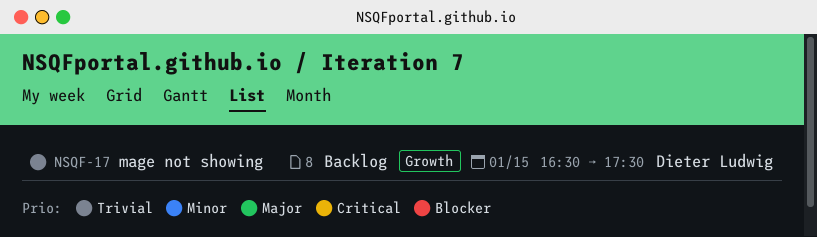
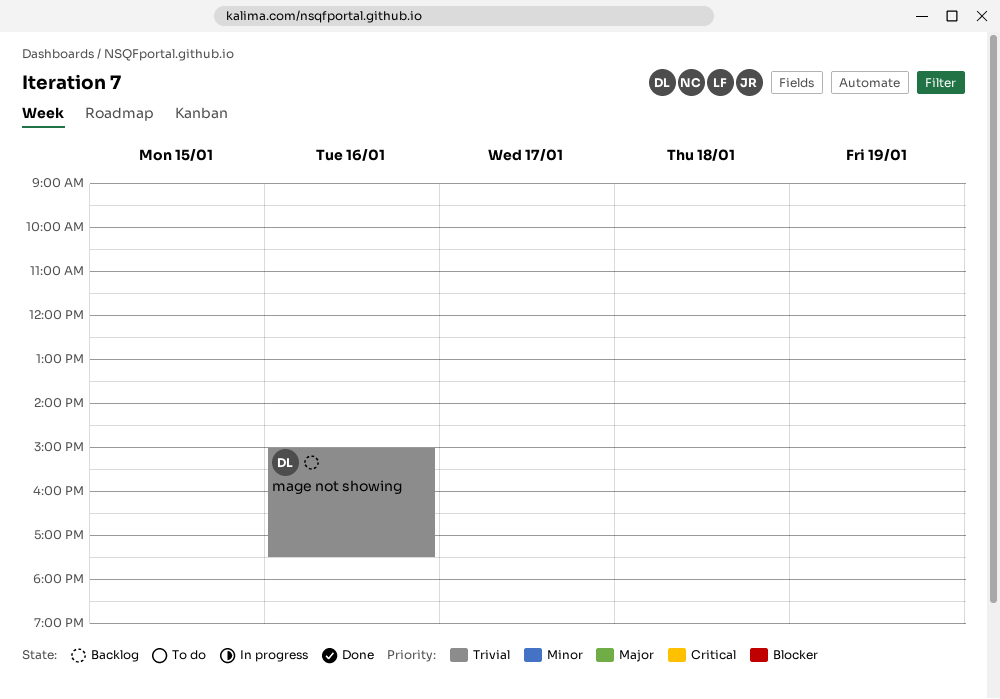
mage not showing, day: Jan 15 -> Jan 16
mage not showing, begins: 16:30 -> 15:00

